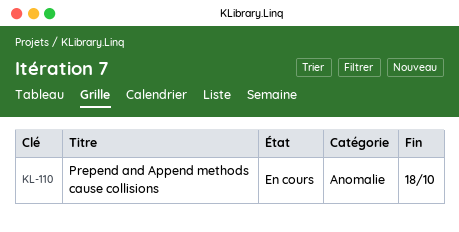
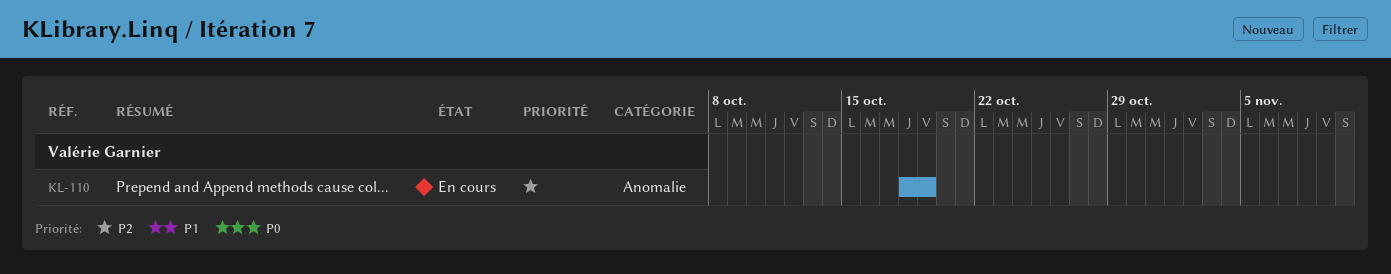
KL-110, due: Oct 18 -> Oct 19

